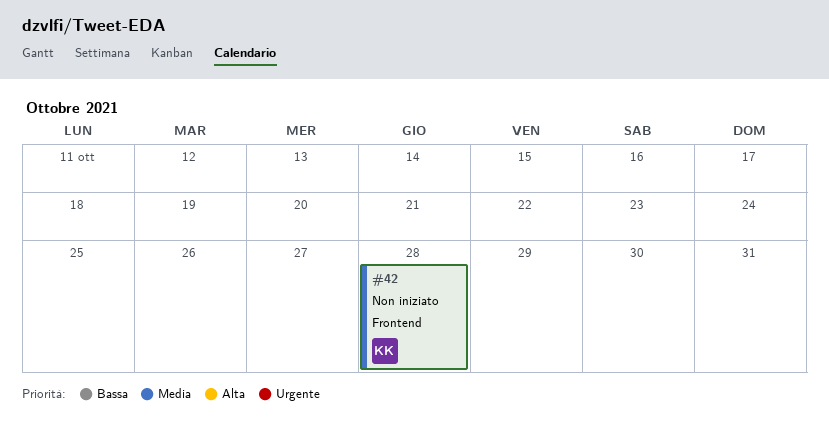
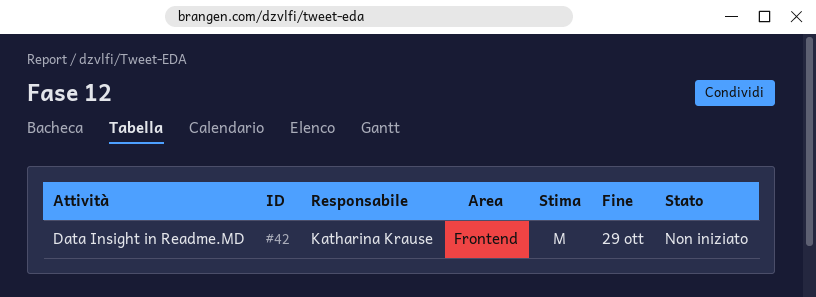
#42, due: Oct 28 -> Oct 29

